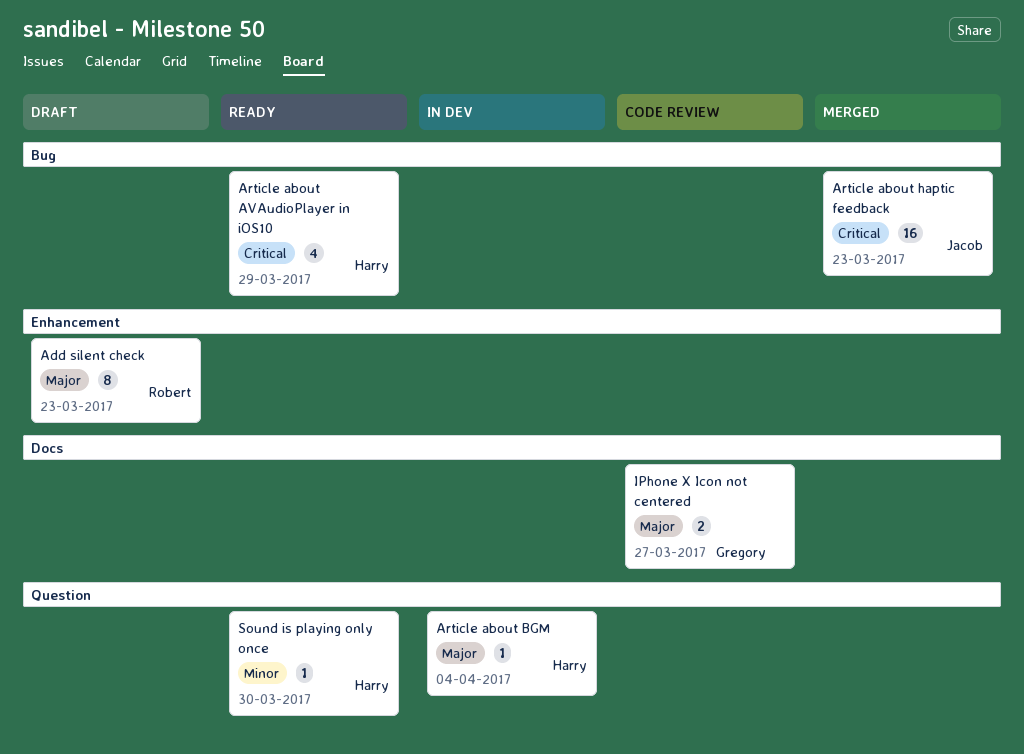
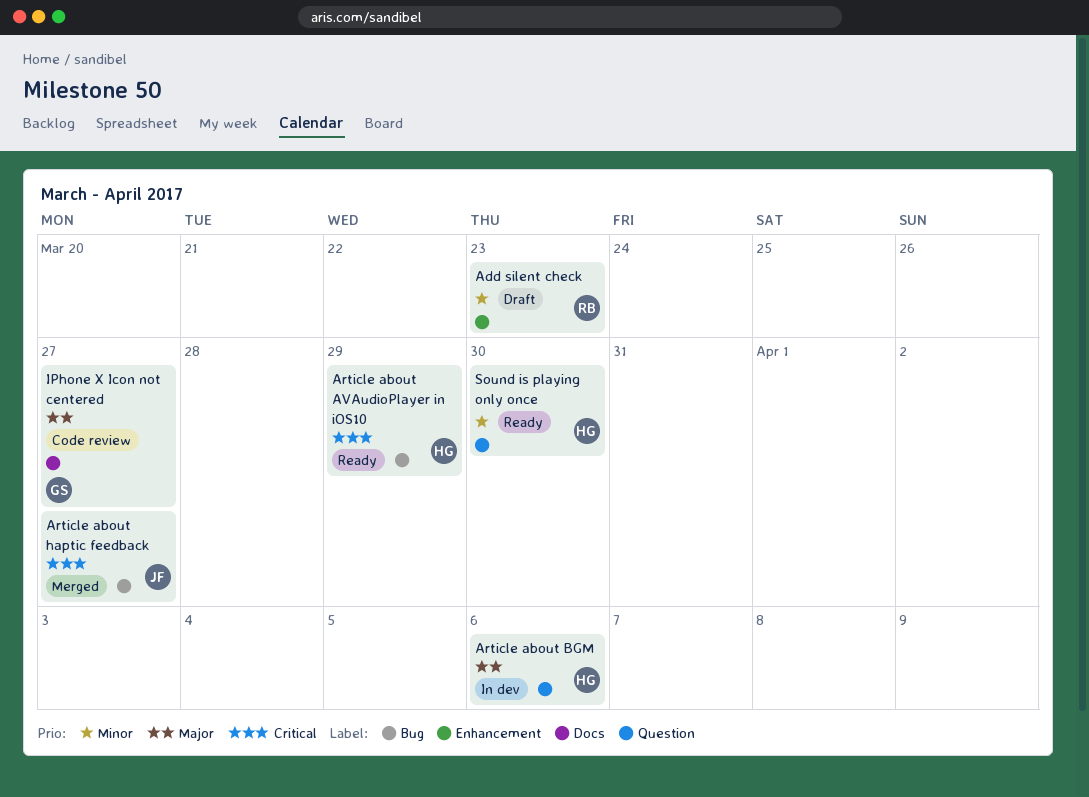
Add silent check, priority: Major -> Minor
Article about BGM, due: Apr 4 -> Apr 6
Article about haptic feedback, due: Mar 23 -> Mar 27

